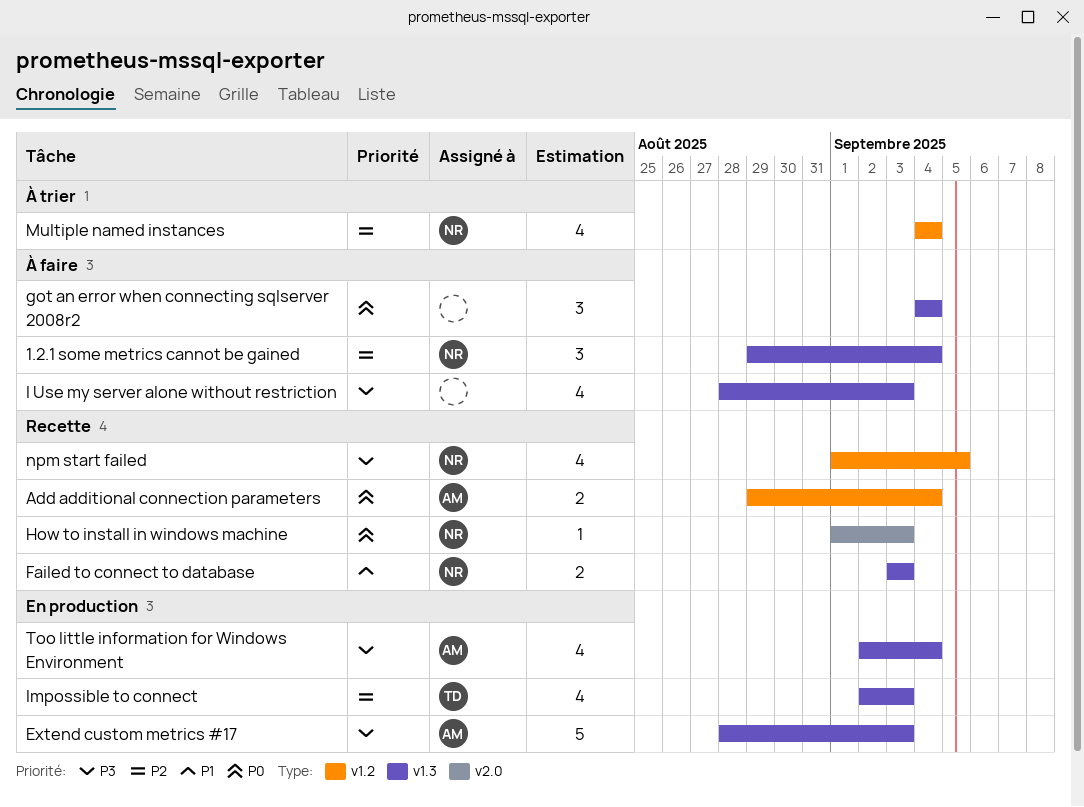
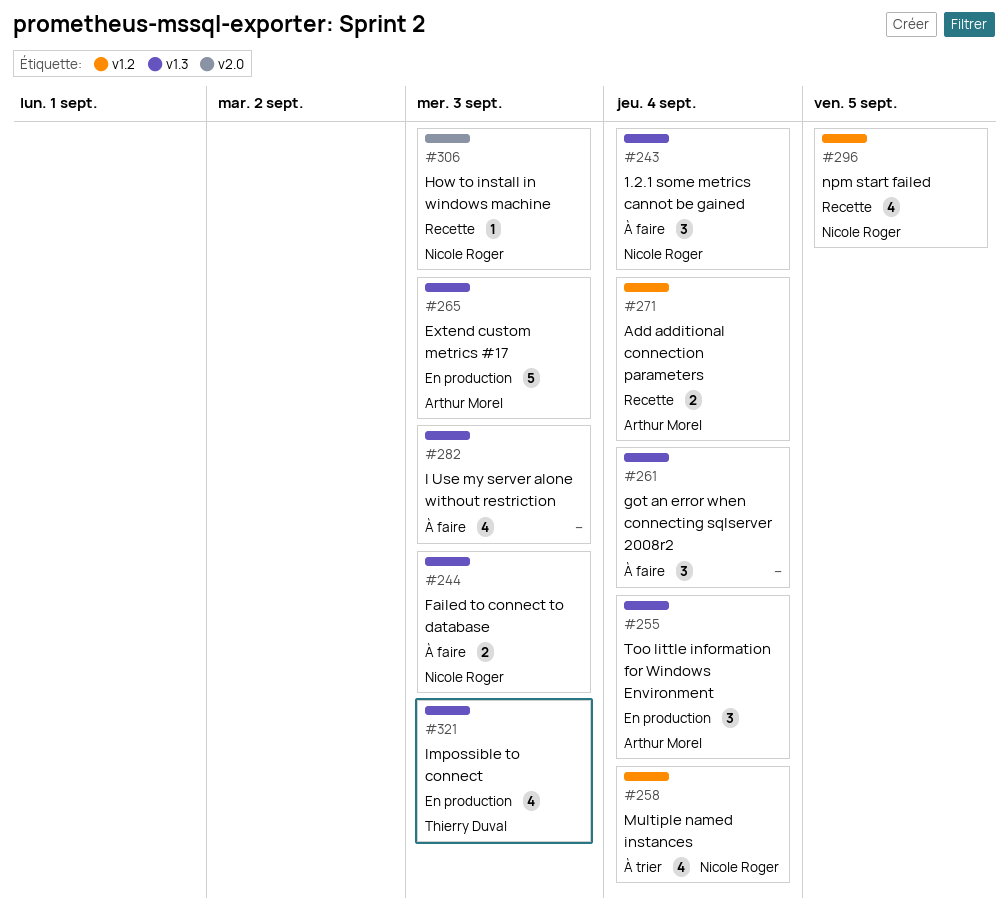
Failed to connect to database, status: Recette -> À faire
Too little information for Windows Environment, estimate: 4 -> 3

